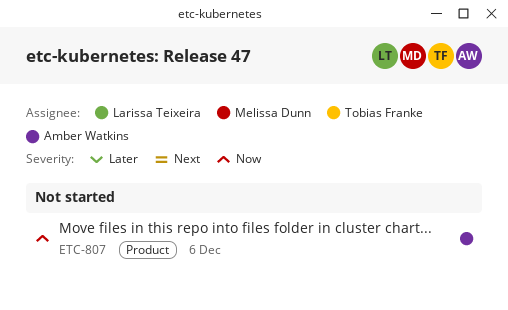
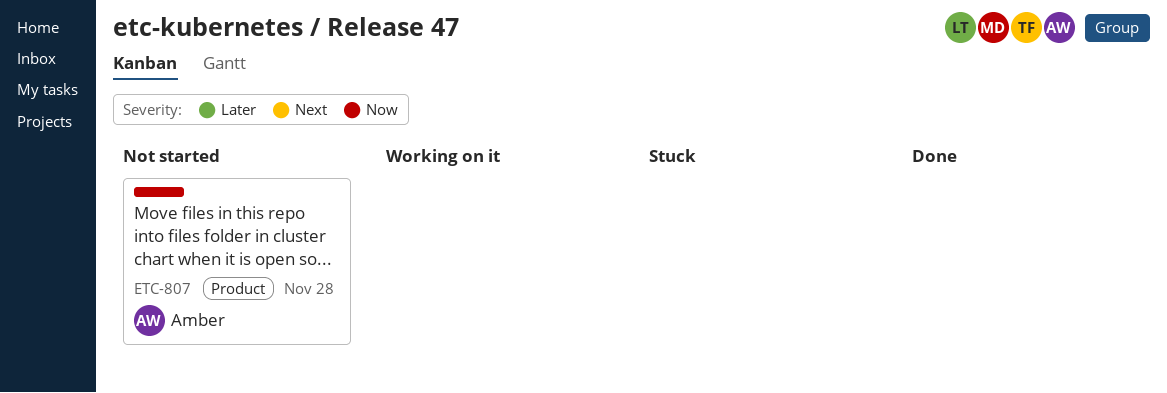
ETC-807, due: Dec 6 -> Nov 28

